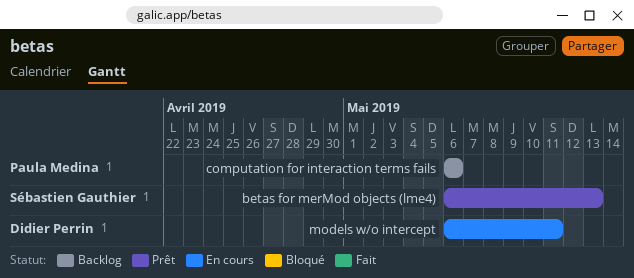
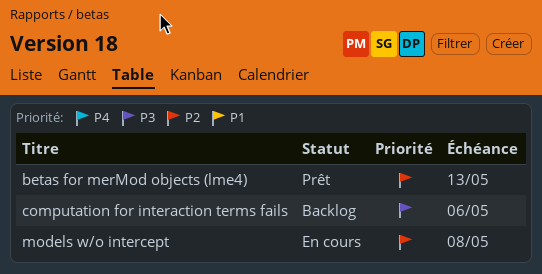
models w/o intercept, due: May 11 -> May 8

